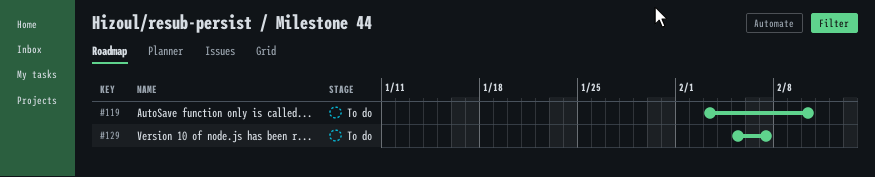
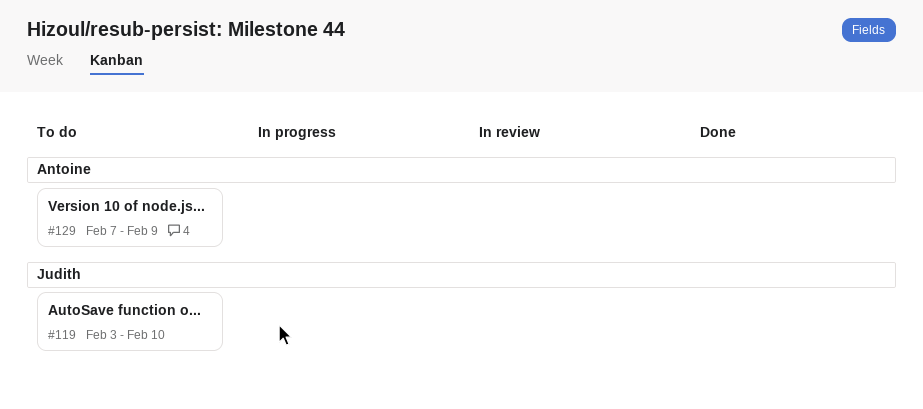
#129, start: Feb 5 -> Feb 7
#129, due: Feb 7 -> Feb 9

